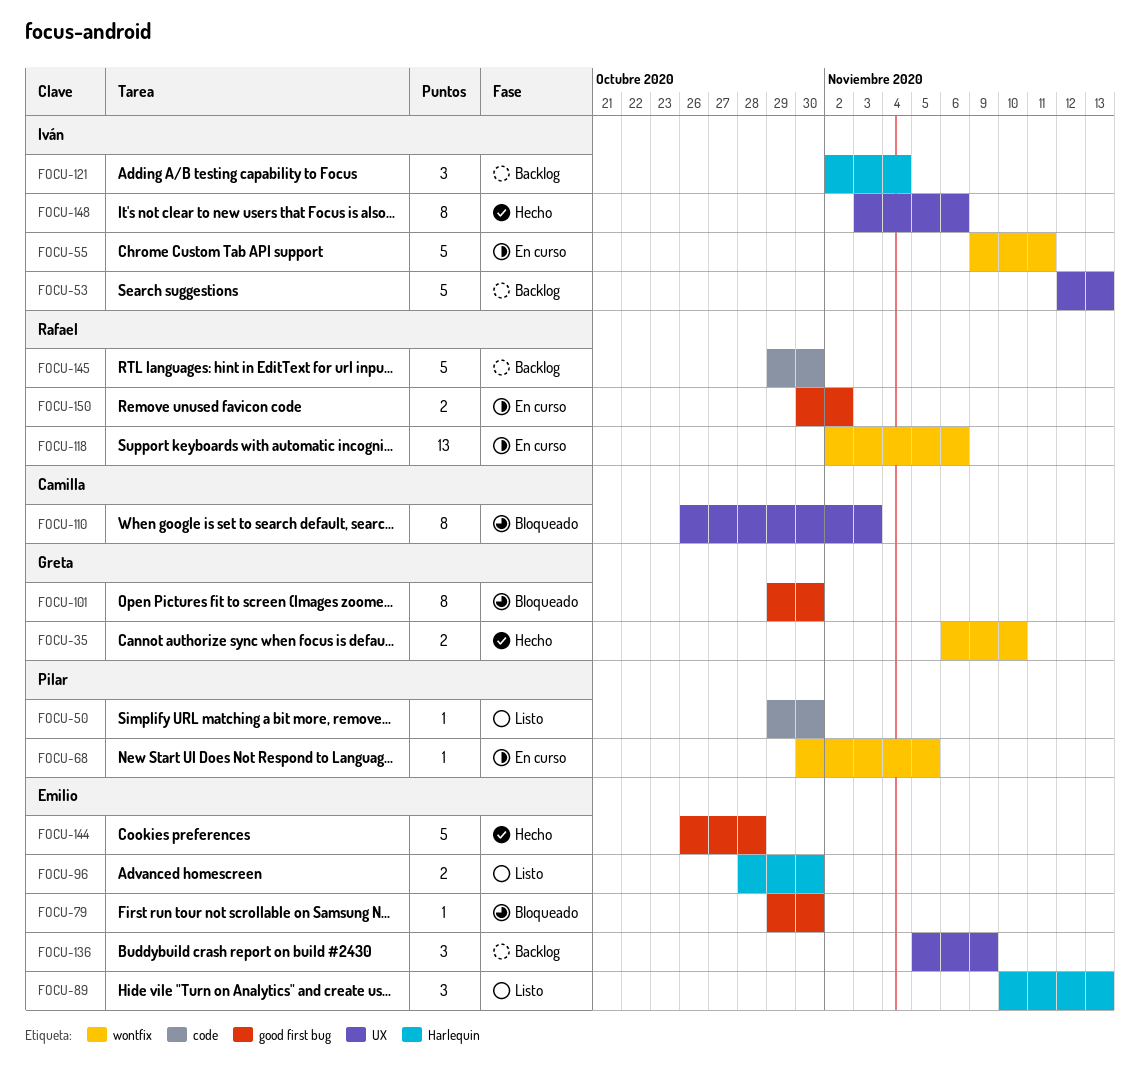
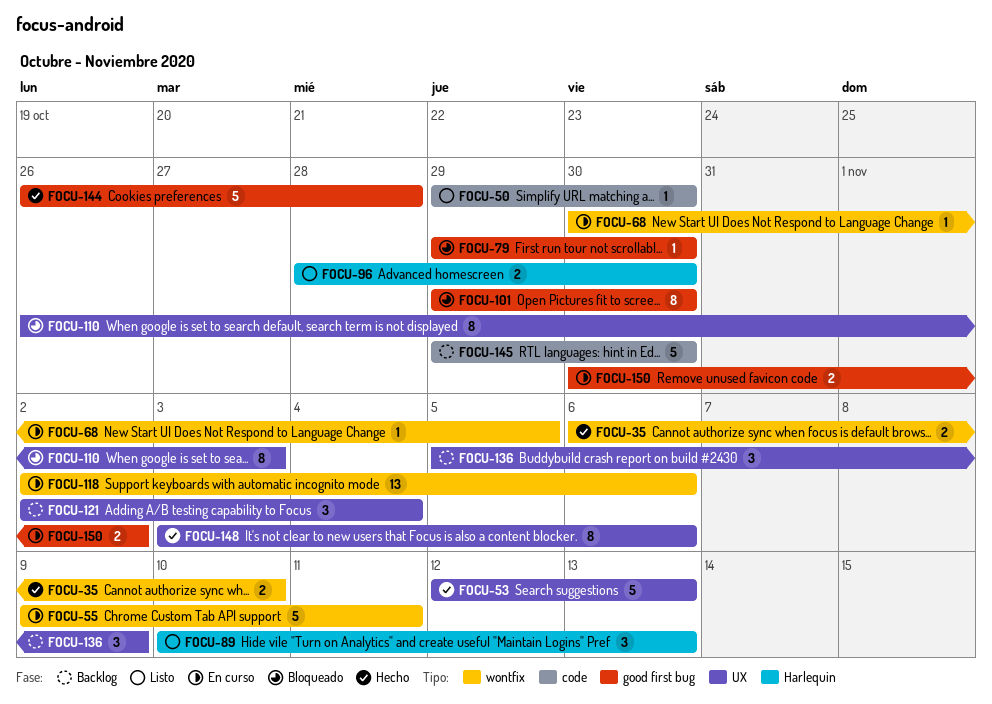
FOCU-53, status: Backlog -> Hecho
FOCU-121, label: Harlequin -> UX

